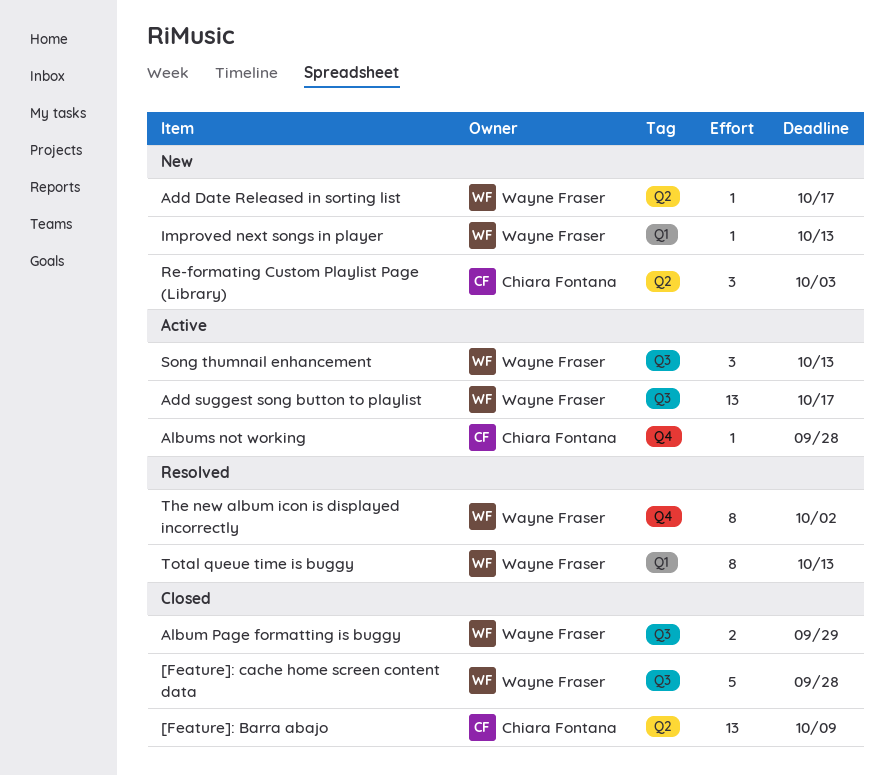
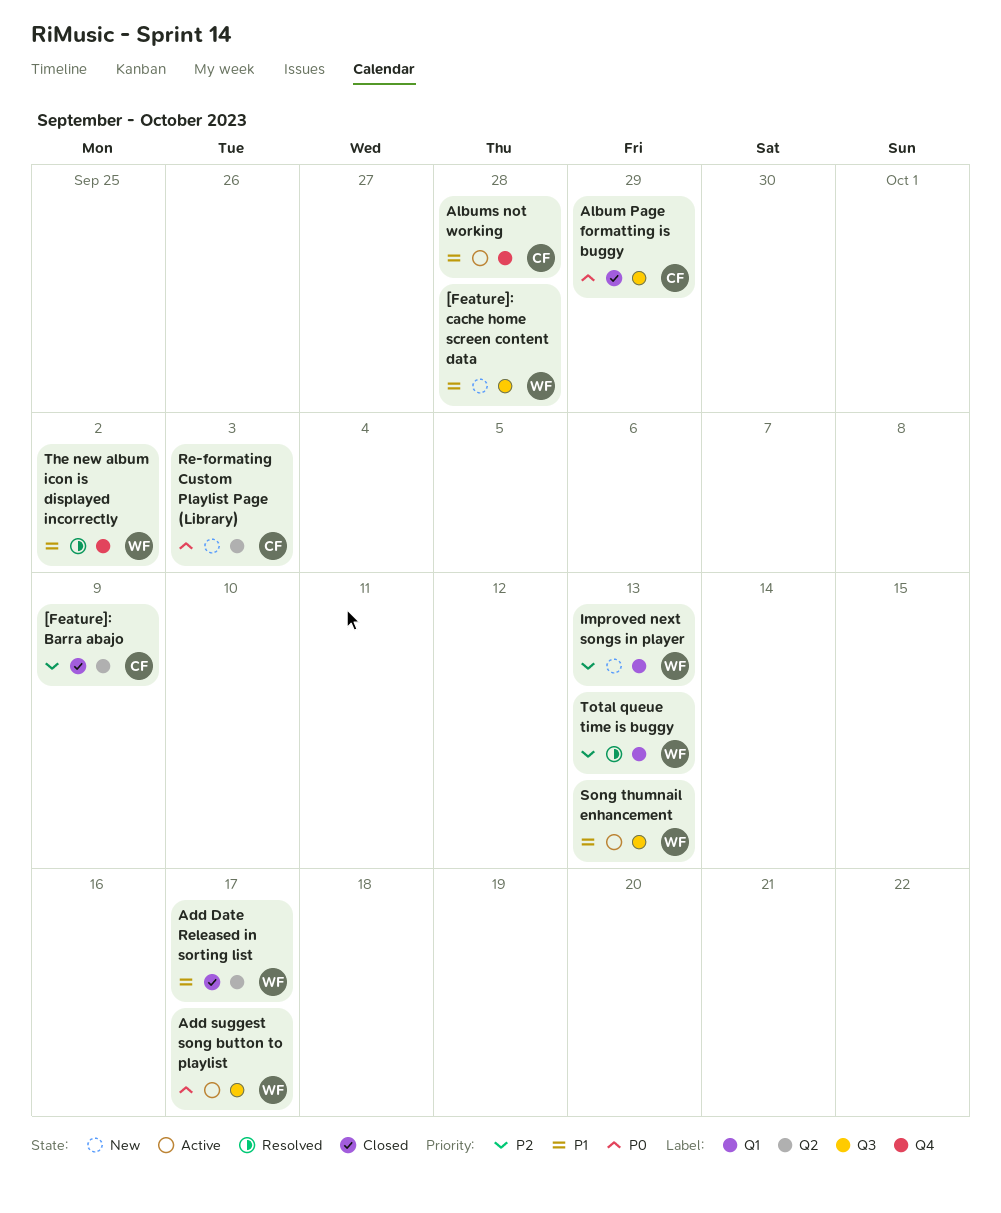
[Feature]: cache home screen content data, status: Closed -> New
Add Date Released in sorting list, status: New -> Closed
Album Page formatting is buggy, owner: Wayne Fraser -> Chiara Fontana

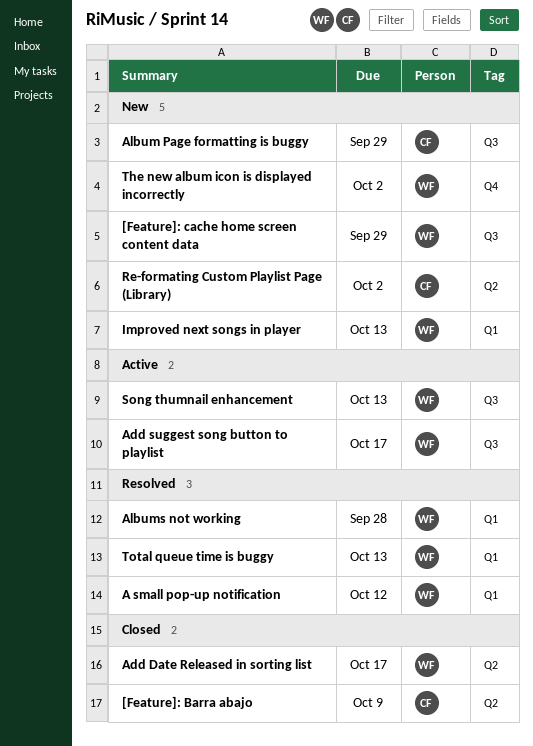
[Feature]: cache home screen content data, due: Sep 28 -> Sep 29
A small pop-up notification: none -> present
Album Page formatting is buggy, status: Closed -> New
Albums not working, status: Active -> Resolved
Albums not working, owner: CF -> WF
Albums not working, label: Q4 -> Q1
Re-formating Custom Playlist Page (Library), due: Oct 3 -> Oct 2
The new album icon is displayed incorrectly, status: Resolved -> New

